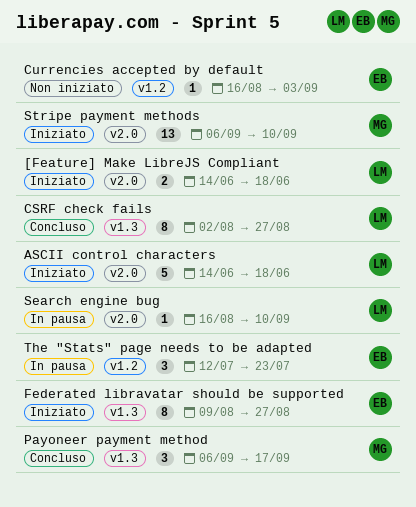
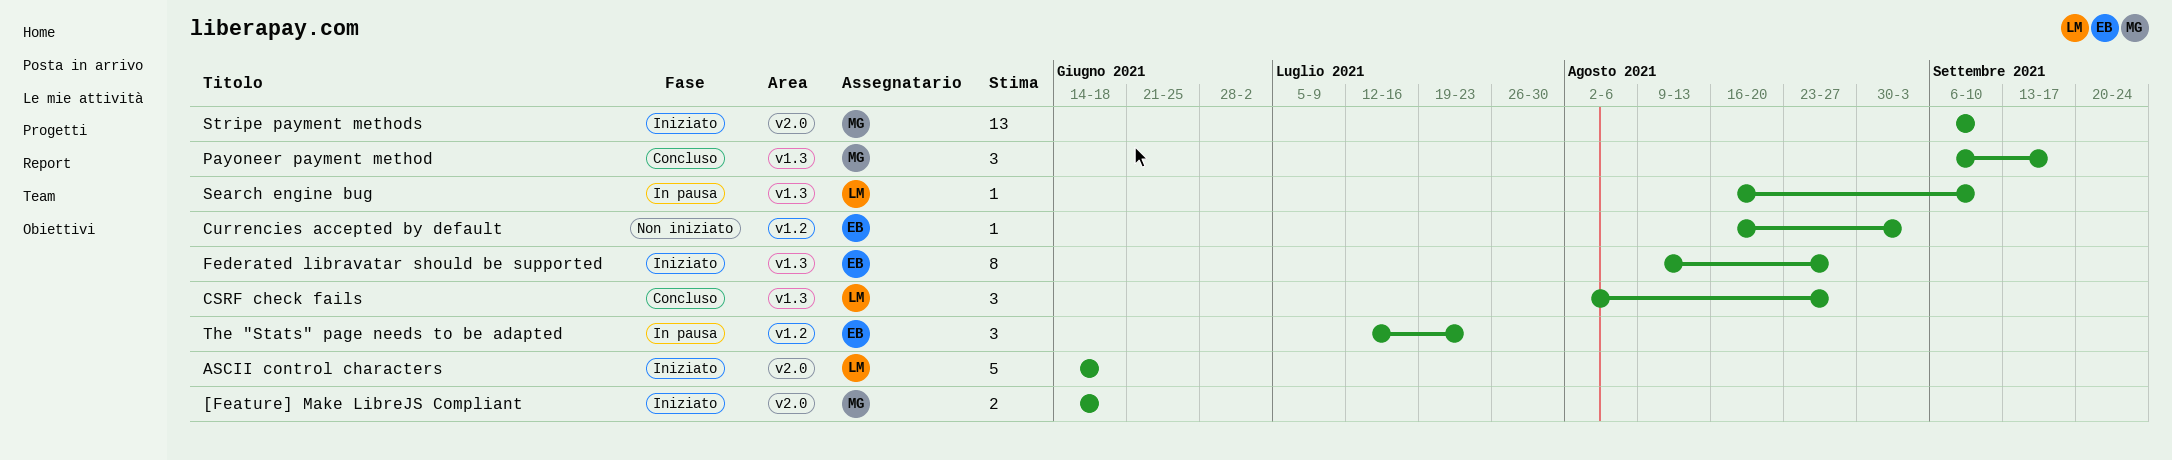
[Feature] Make LibreJS Compliant, owner: LM -> MG
CSRF check fails, estimate: 8 -> 3
Search engine bug, label: v2.0 -> v1.3

